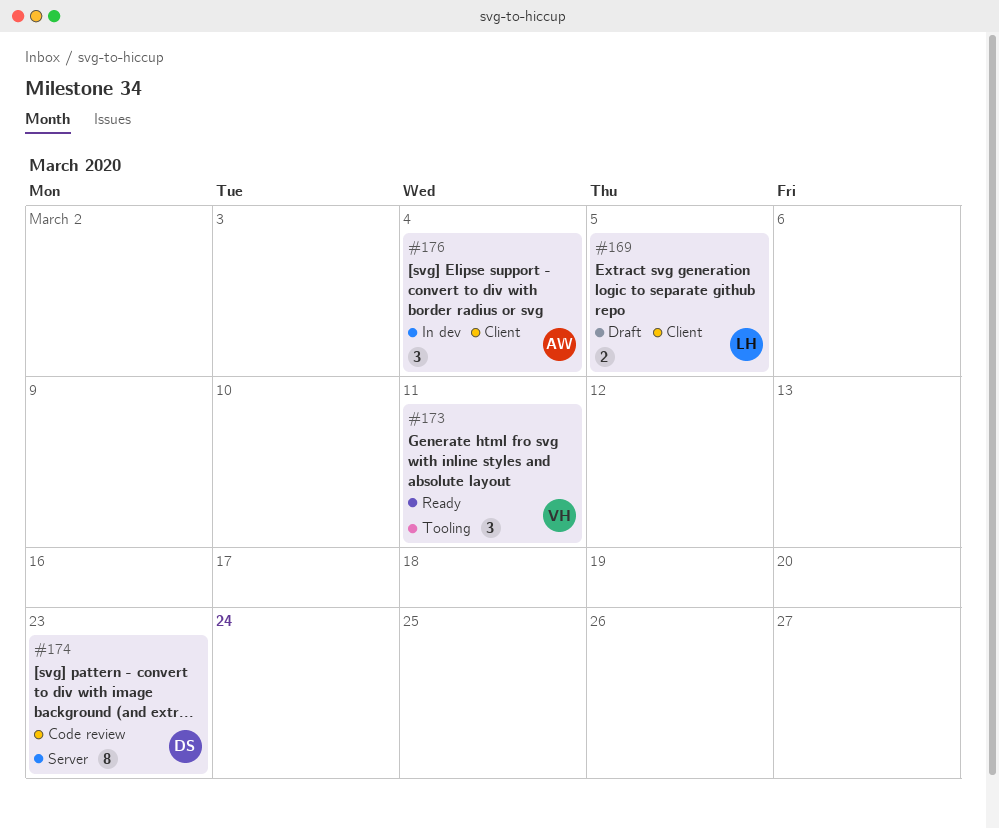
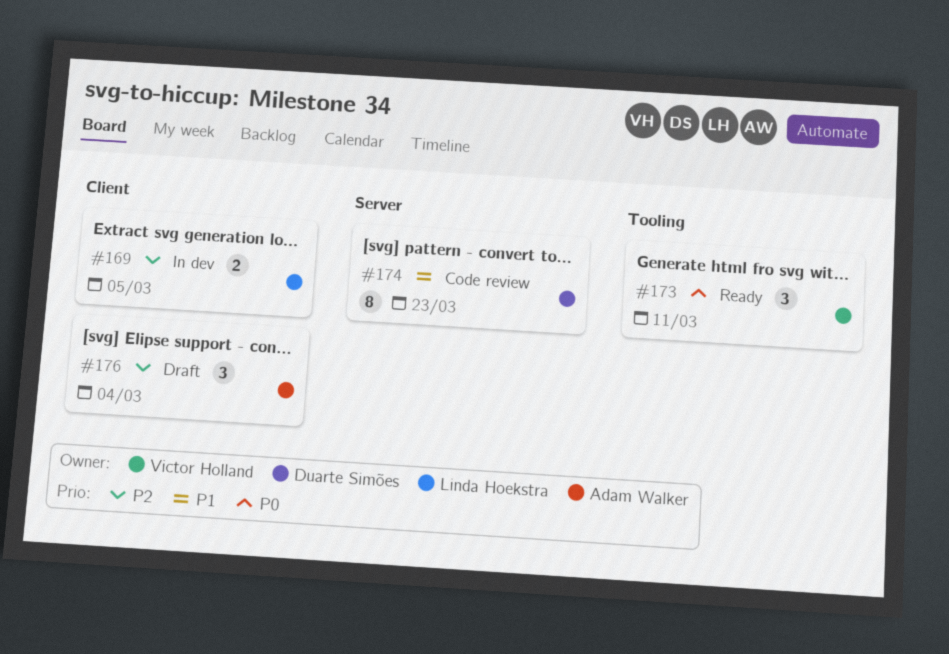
#169, status: Draft -> In dev
#176, status: In dev -> Draft

